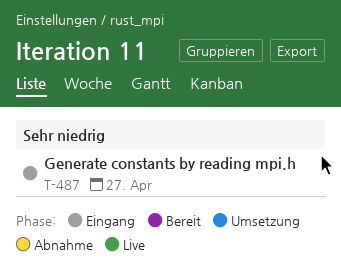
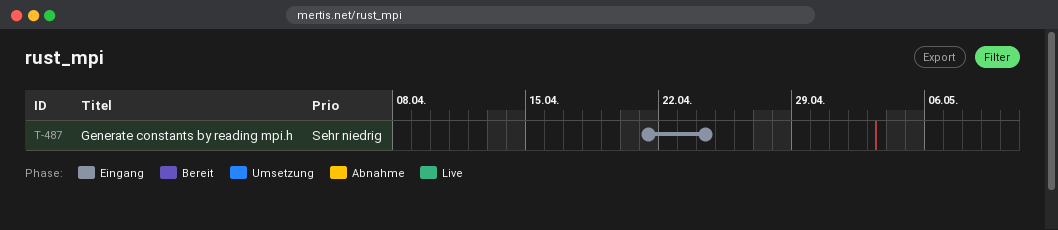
T-487, due: Apr 27 -> Apr 24

